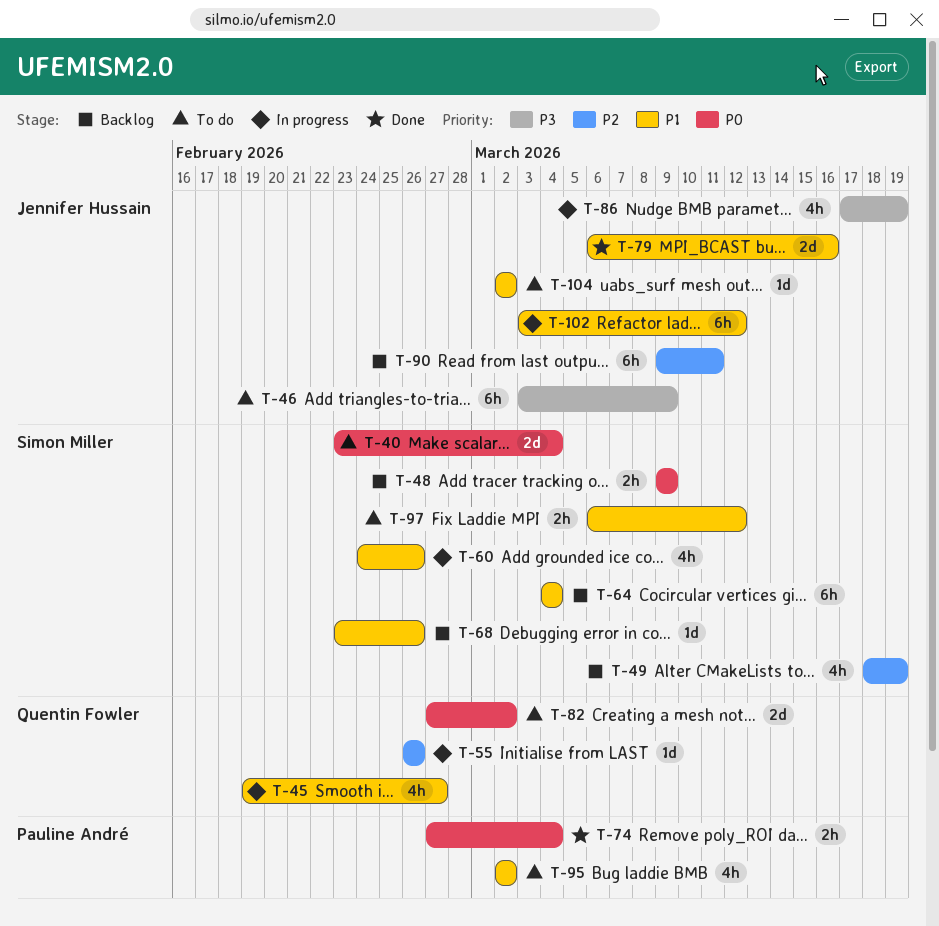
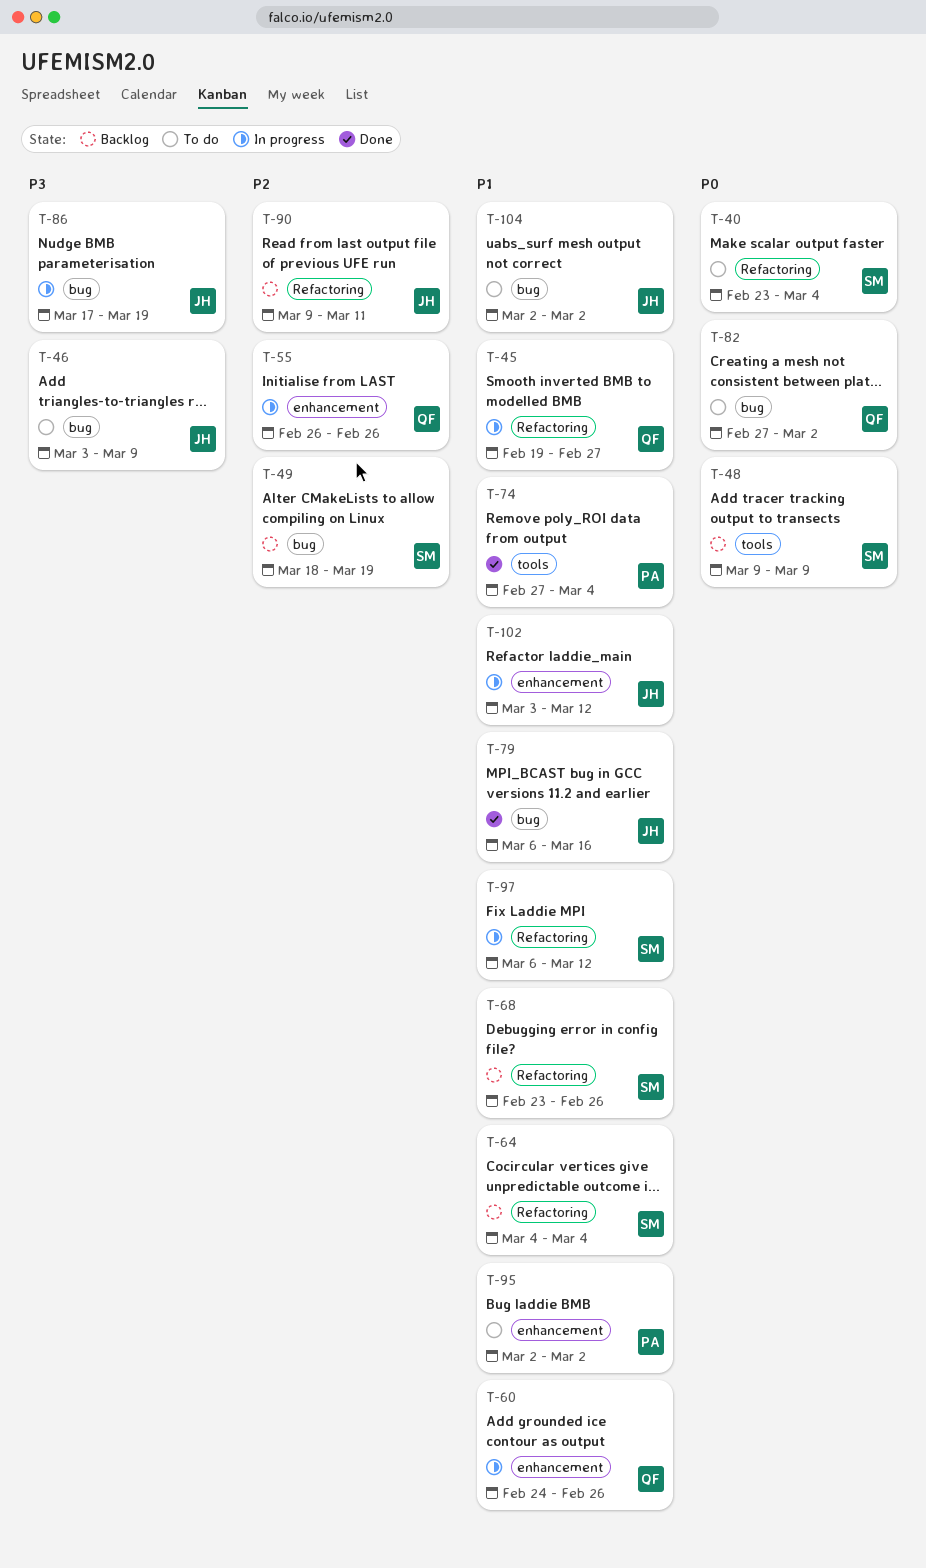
T-60, owner: Simon Miller -> Quentin Fowler
T-74, priority: P0 -> P1
T-97, status: To do -> In progress

